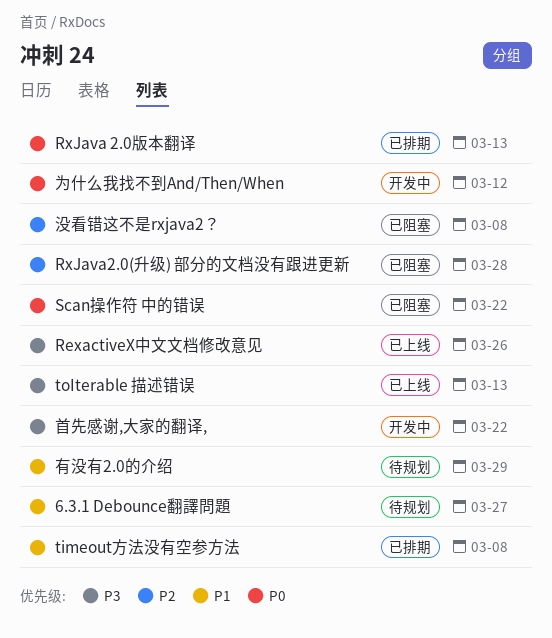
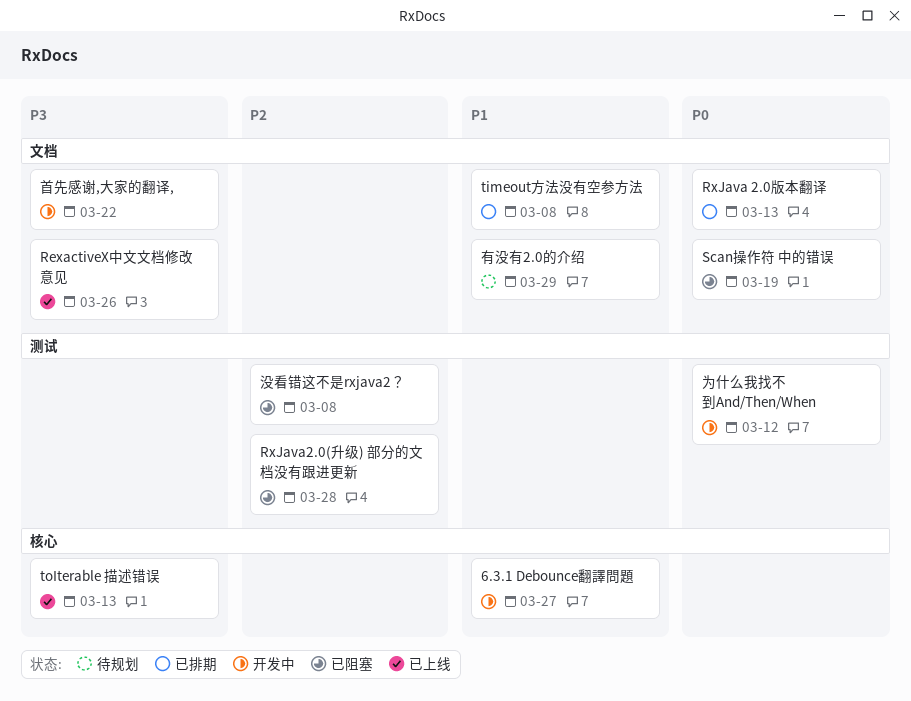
6.3.1 Debounce翻譯問題, status: 待规划 -> 开发中
Scan操作符 中的错误, due: Mar 22 -> Mar 19

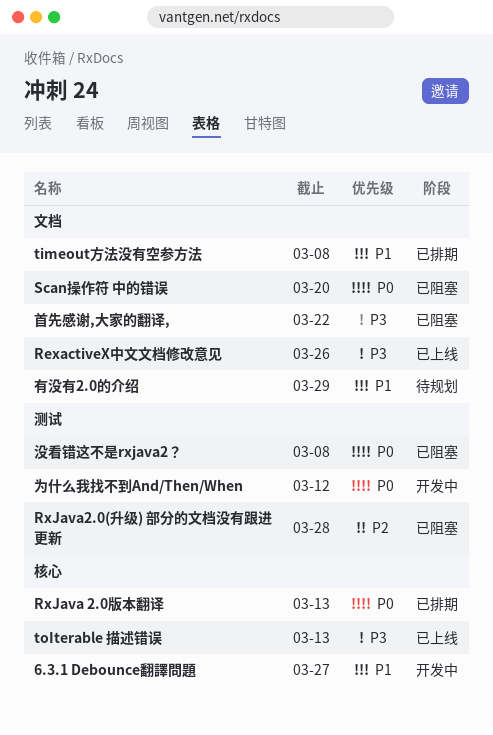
RxJava 2.0版本翻译, label: 文档 -> 核心
Scan操作符 中的错误, due: Mar 19 -> Mar 20
没看错这不是rxjava2？, priority: P2 -> P0
首先感谢,大家的翻译,, status: 开发中 -> 已阻塞

